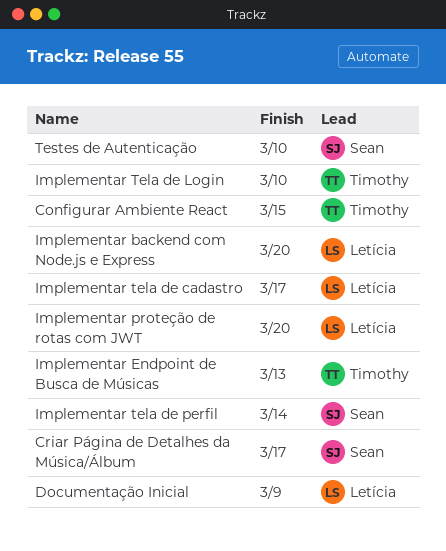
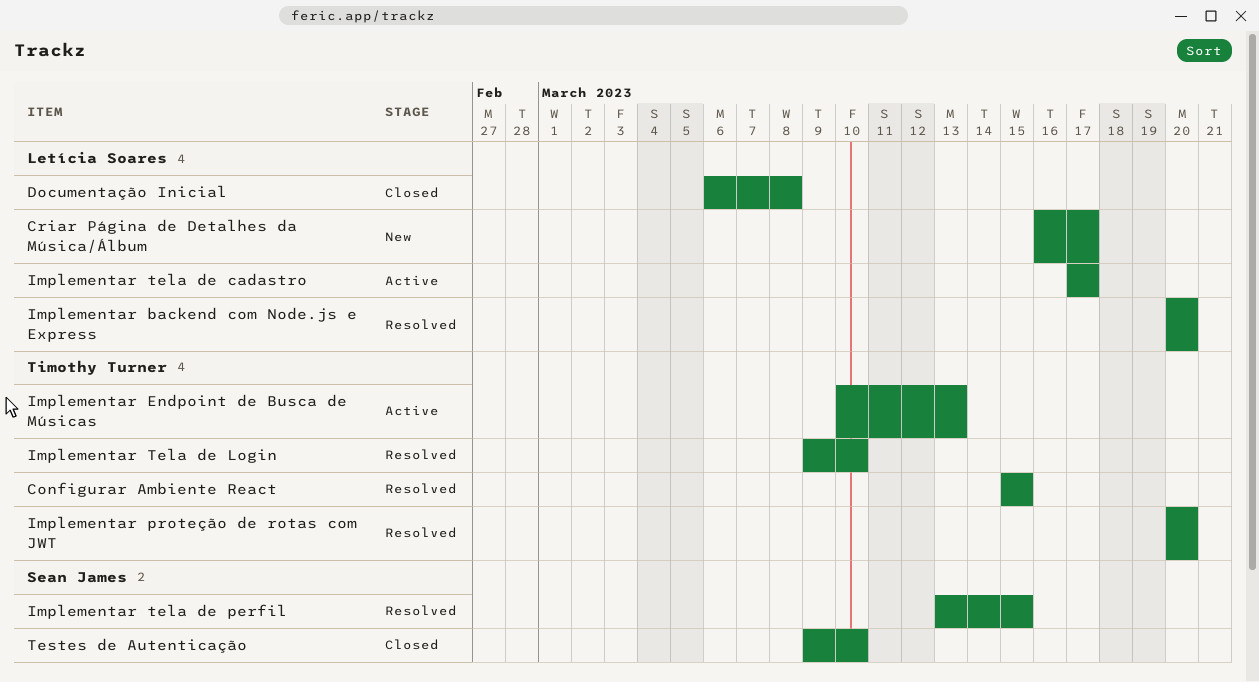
Criar Página de Detalhes da Música/Álbum, owner: Sean James -> Letícia Soares
Documentação Inicial, due: Mar 9 -> Mar 8
Implementar proteção de rotas com JWT, owner: Letícia Soares -> Timothy Turner
Implementar tela de perfil, due: Mar 14 -> Mar 15

